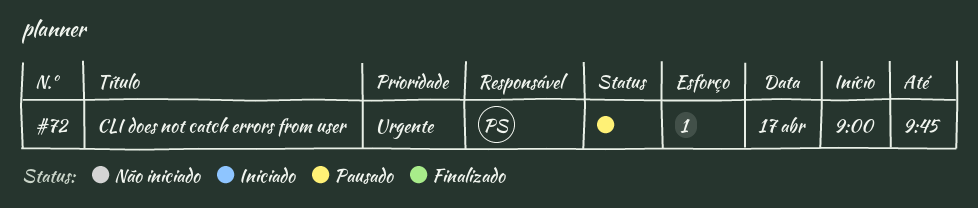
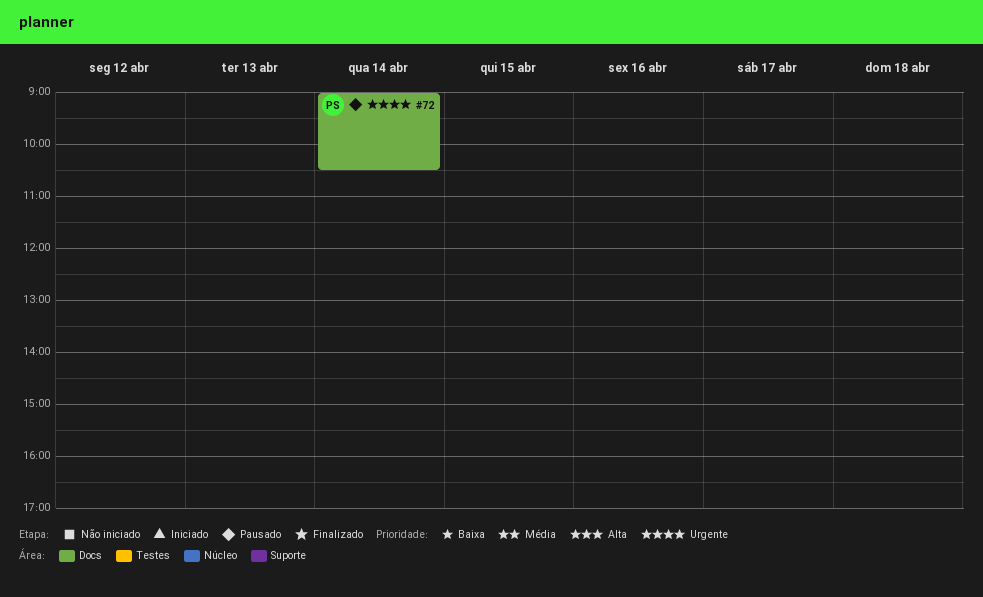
#72, day: Apr 17 -> Apr 14
#72, ends: 09:45 -> 10:30

